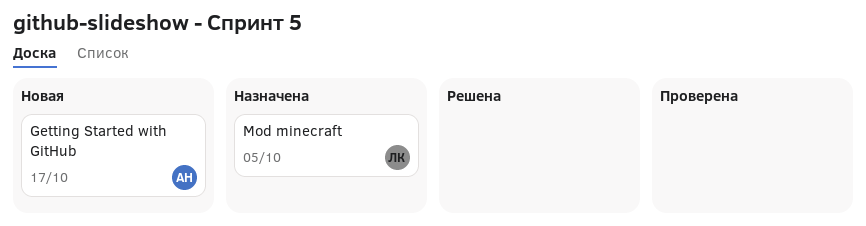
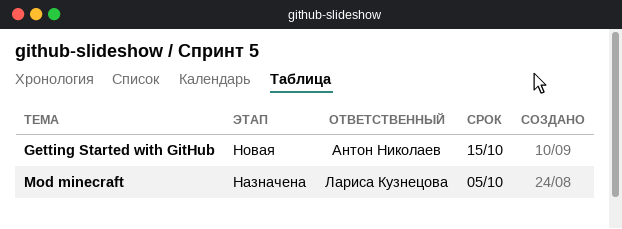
Getting Started with GitHub, due: Oct 17 -> Oct 15

